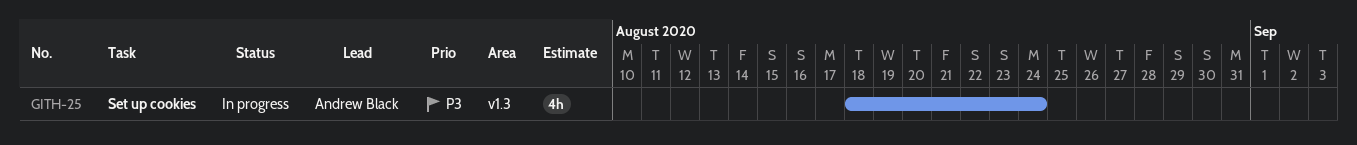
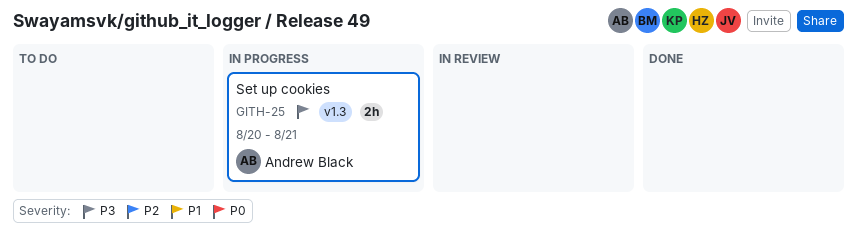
GITH-25, estimate: 4h -> 2h
GITH-25, start: Aug 18 -> Aug 20
GITH-25, due: Aug 24 -> Aug 21

